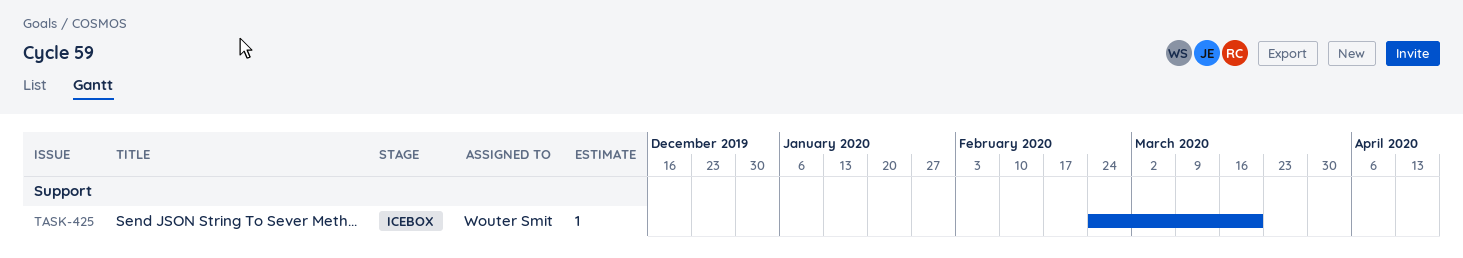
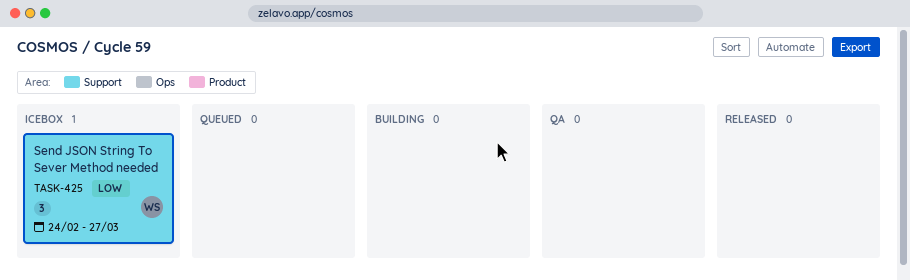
TASK-425, estimate: 1 -> 3
TASK-425, due: Mar 20 -> Mar 27

